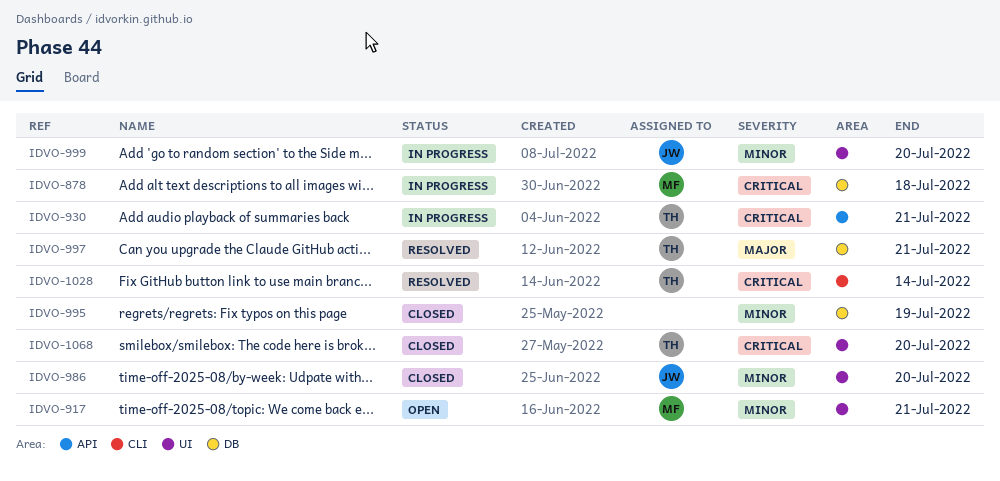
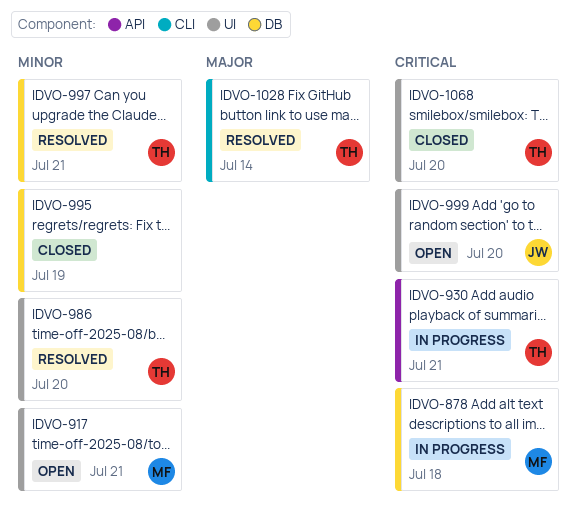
IDVO-986, status: Closed -> Resolved
IDVO-986, owner: JW -> TH
IDVO-997, priority: Major -> Minor
IDVO-999, status: In progress -> Open
IDVO-999, priority: Minor -> Critical
IDVO-1028, priority: Critical -> Major

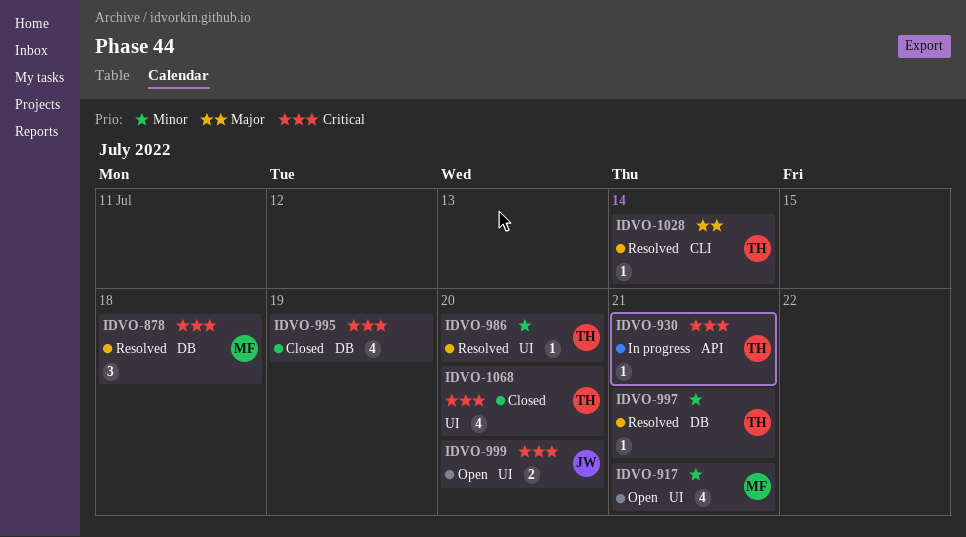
IDVO-878, status: In progress -> Resolved
IDVO-995, priority: Minor -> Critical

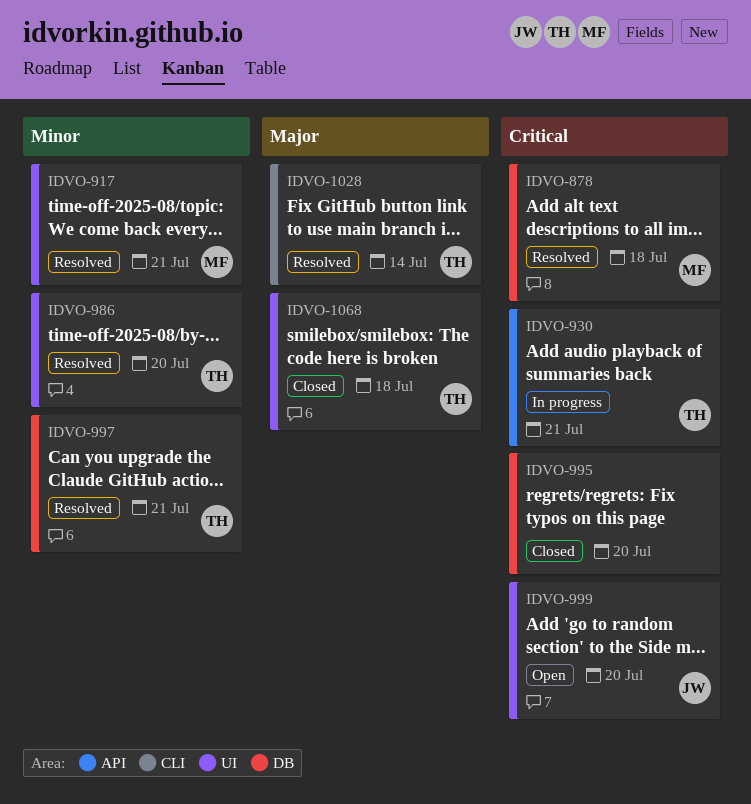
IDVO-917, status: Open -> Resolved
IDVO-995, due: Jul 19 -> Jul 20
IDVO-1068, priority: Critical -> Major
IDVO-1068, due: Jul 20 -> Jul 18

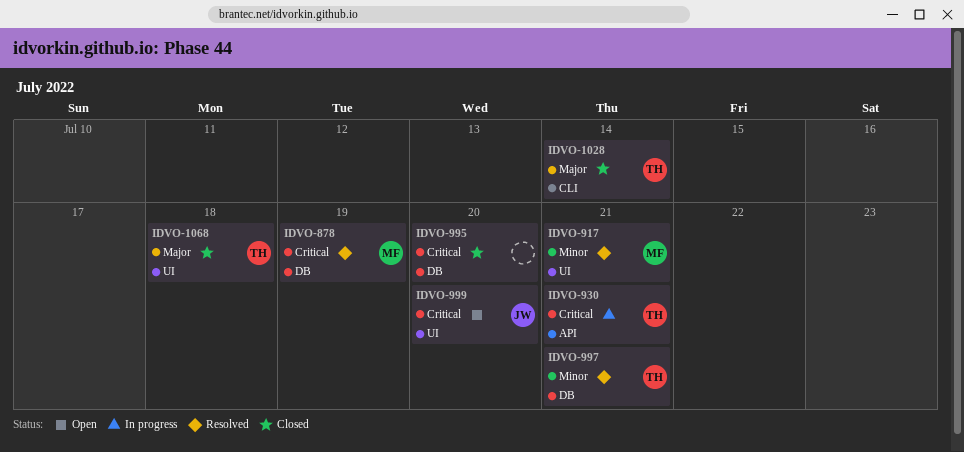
IDVO-878, due: Jul 18 -> Jul 19
IDVO-986: present -> none
IDVO-1028, status: Resolved -> Closed

